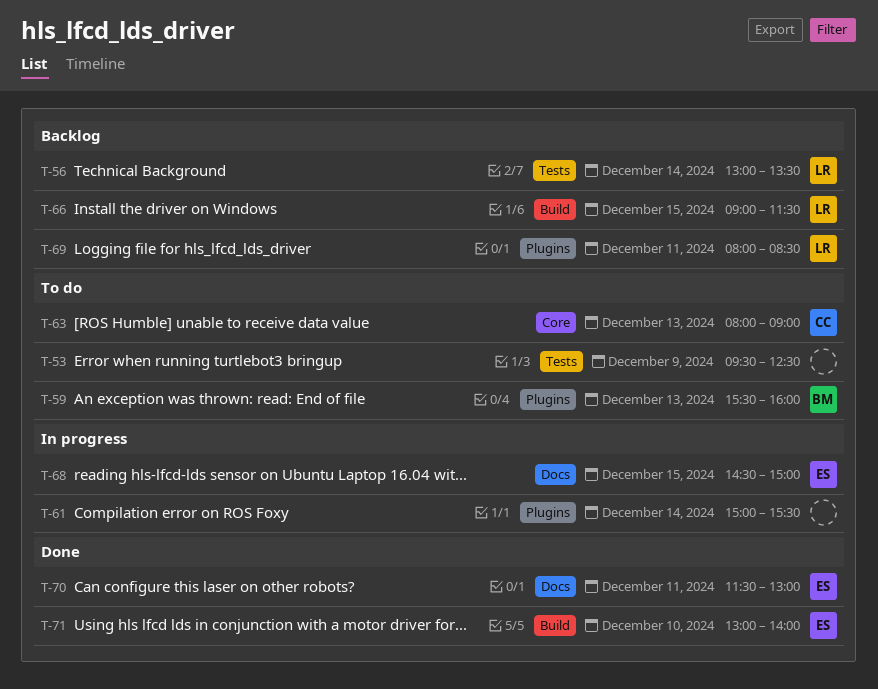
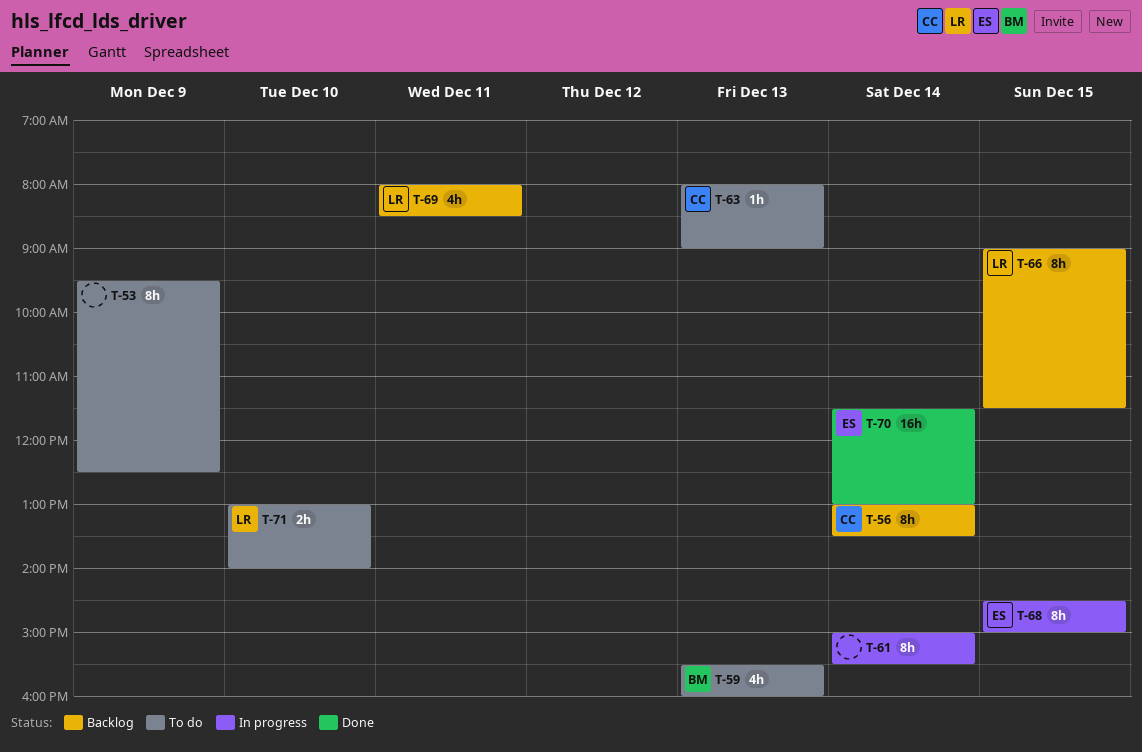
T-56, owner: LR -> CC
T-70, day: Dec 11 -> Dec 14
T-71, status: Done -> To do
T-71, owner: ES -> LR

